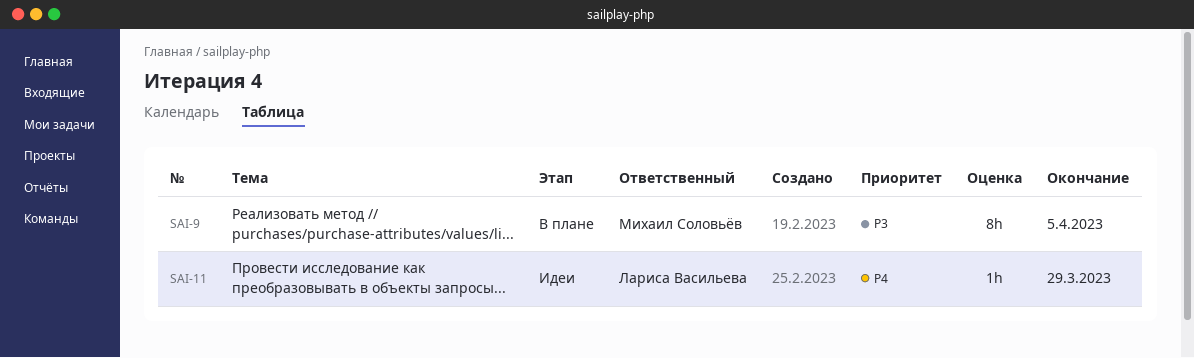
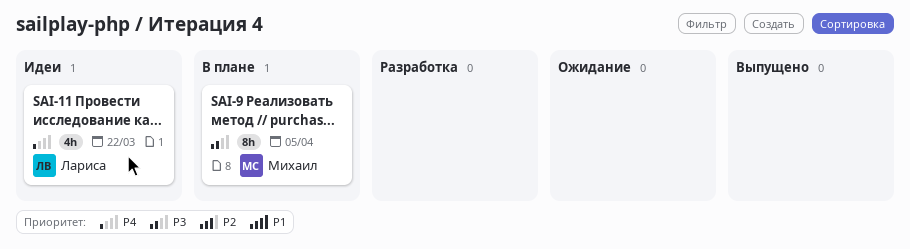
SAI-11, estimate: 1h -> 4h
SAI-11, due: Mar 29 -> Mar 22

